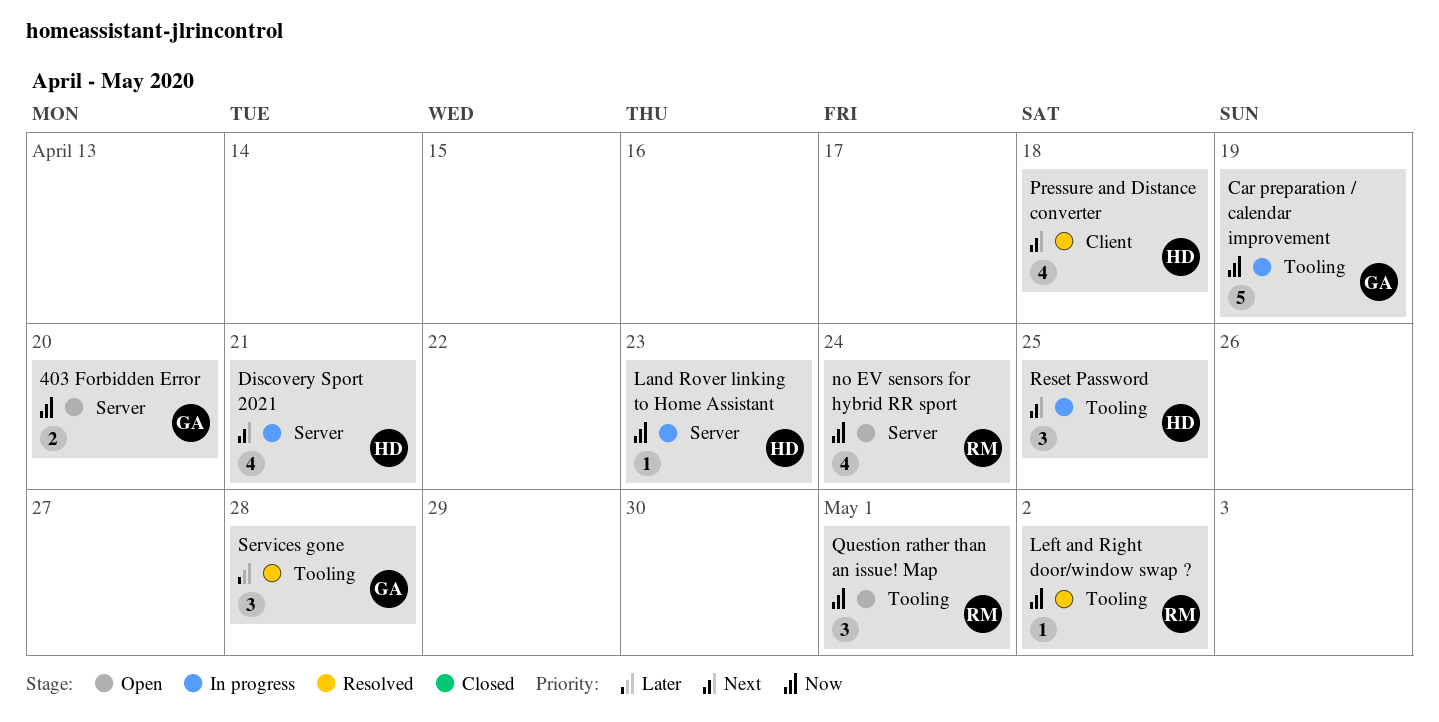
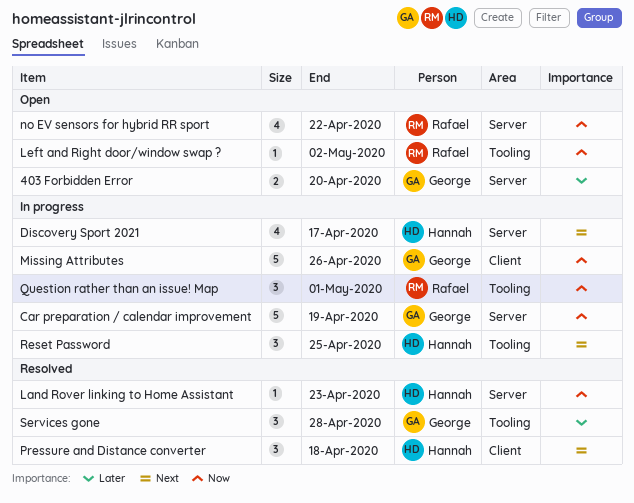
403 Forbidden Error, priority: Now -> Later
Car preparation / calendar improvement, label: Tooling -> Server
Discovery Sport 2021, due: Apr 21 -> Apr 17
Land Rover linking to Home Assistant, status: In progress -> Resolved
Left and Right door/window swap ?, status: Resolved -> Open
Missing Attributes: none -> present
no EV sensors for hybrid RR sport, due: Apr 24 -> Apr 22
Pressure and Distance converter, estimate: 4 -> 3
Question rather than an issue! Map, status: Open -> In progress

